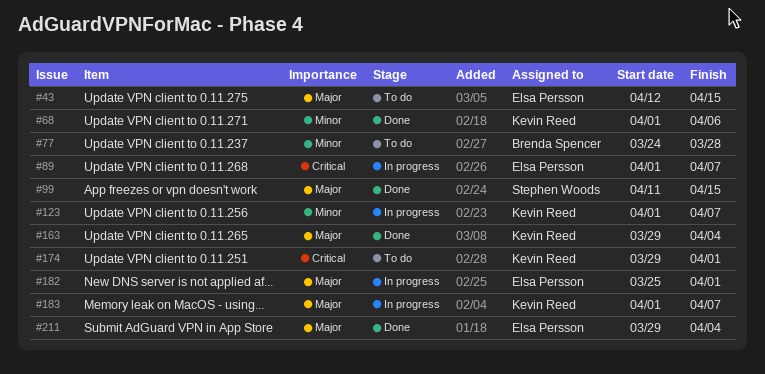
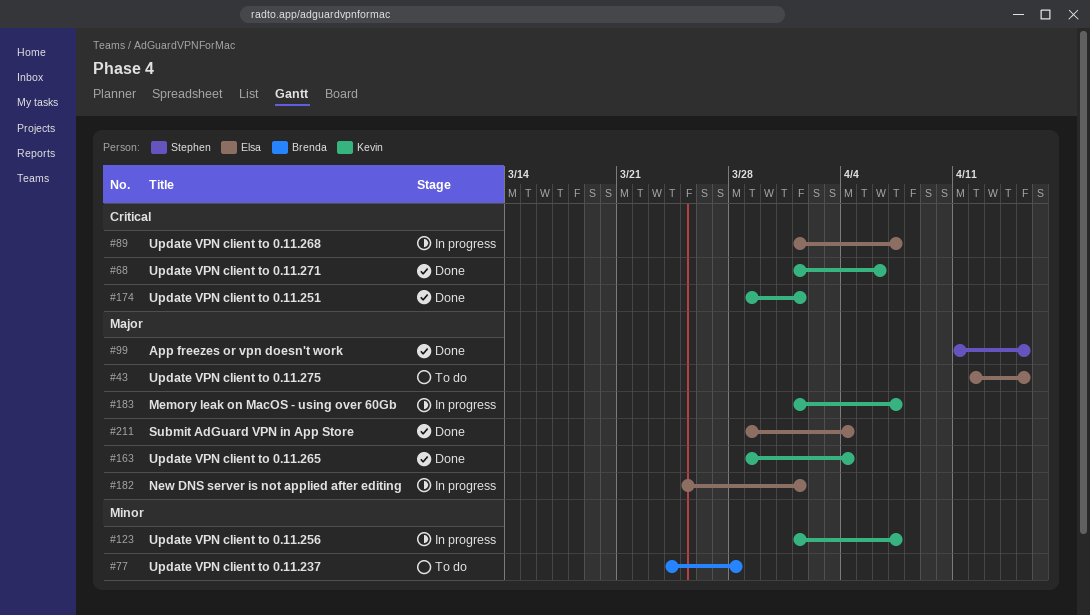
#68, priority: Minor -> Critical
#174, status: To do -> Done

